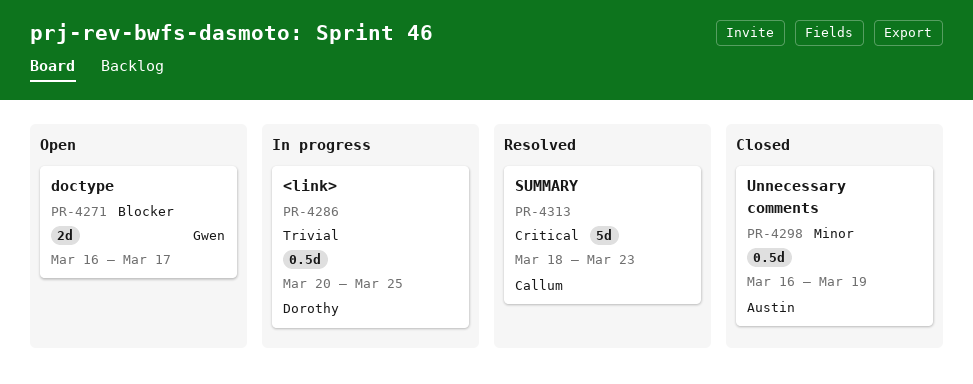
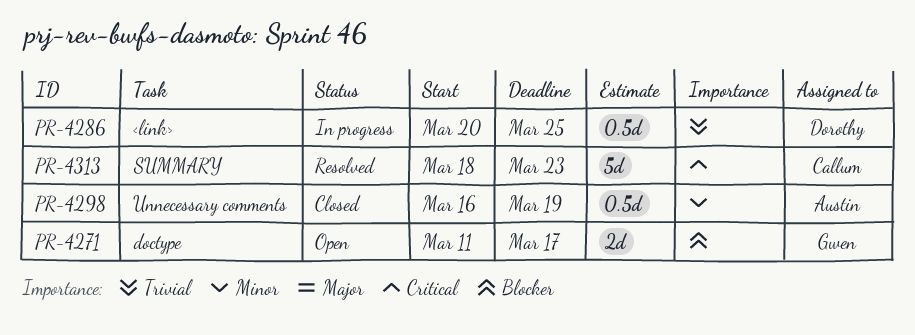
PR-4271, start: Mar 16 -> Mar 11

